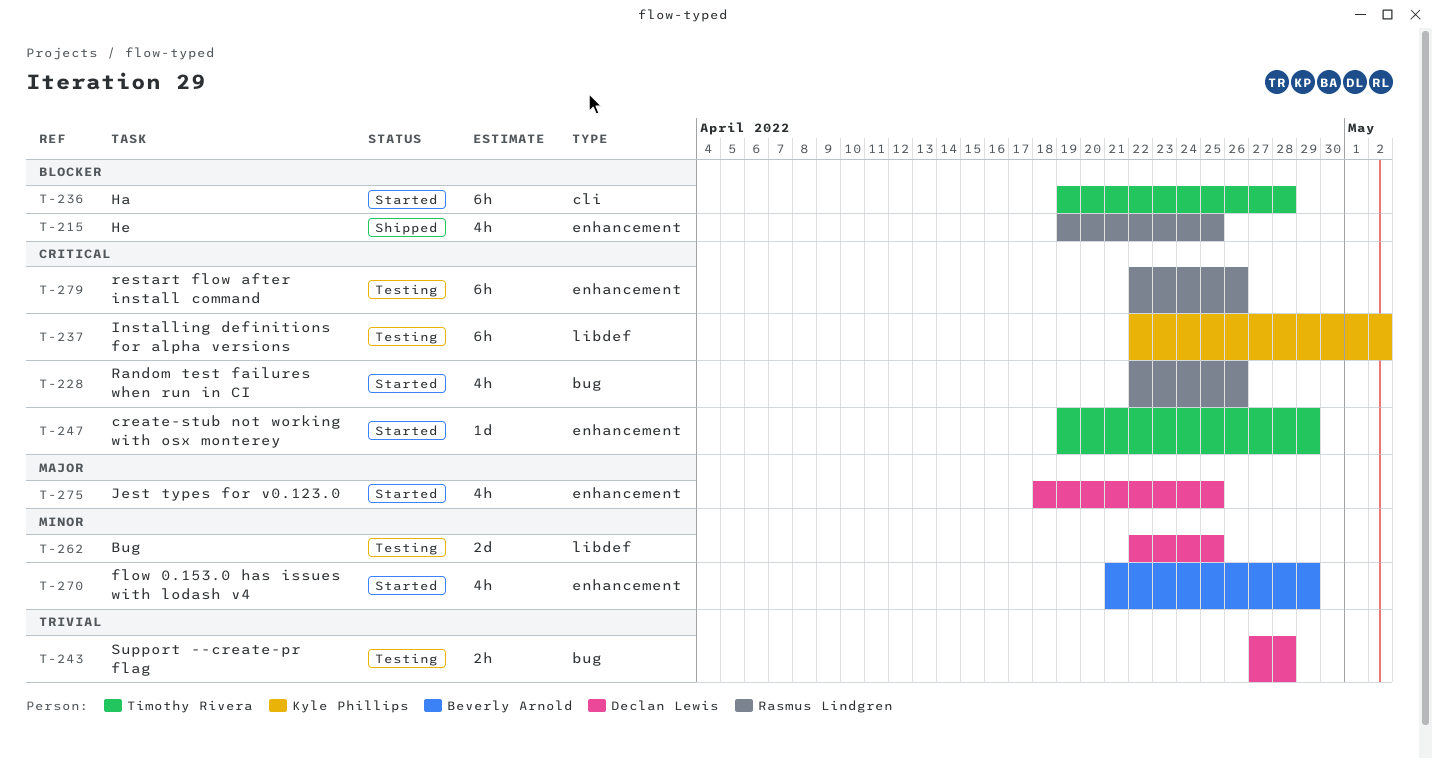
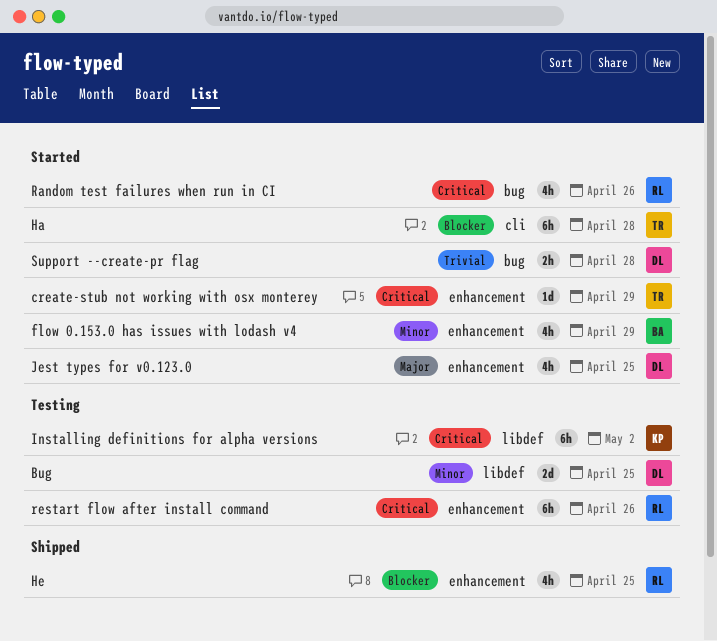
Support --create-pr flag, status: Testing -> Started

